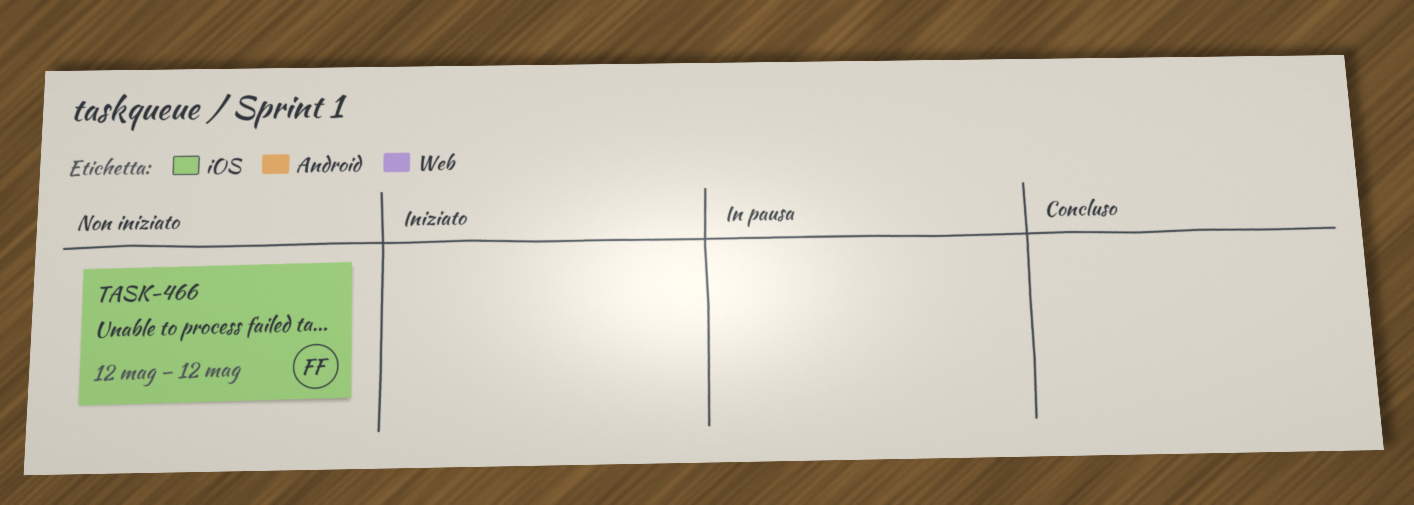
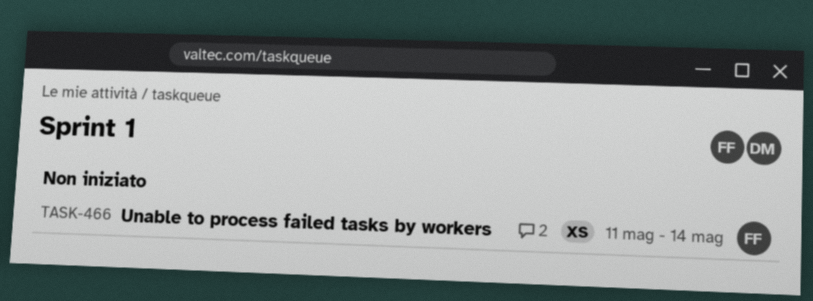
TASK-466, start: May 12 -> May 11
TASK-466, due: May 12 -> May 14

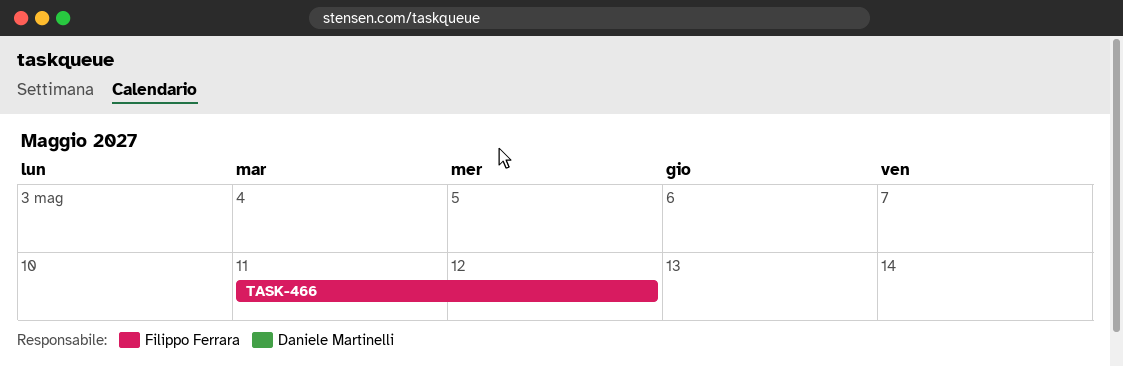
TASK-466, due: May 14 -> May 12

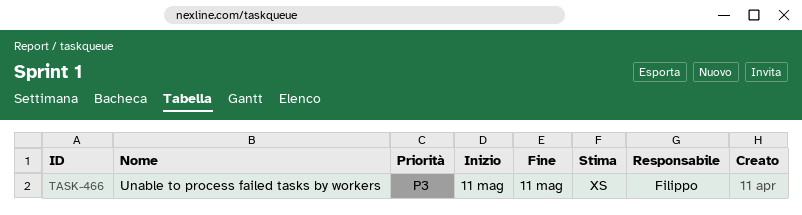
TASK-466, due: May 12 -> May 11

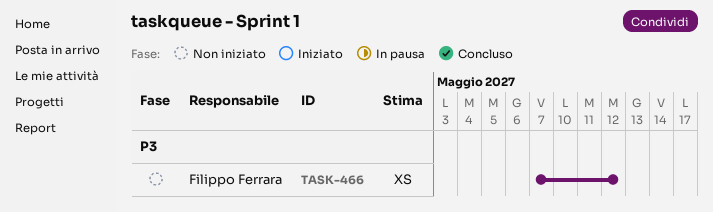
TASK-466, start: May 11 -> May 7
TASK-466, due: May 11 -> May 12

